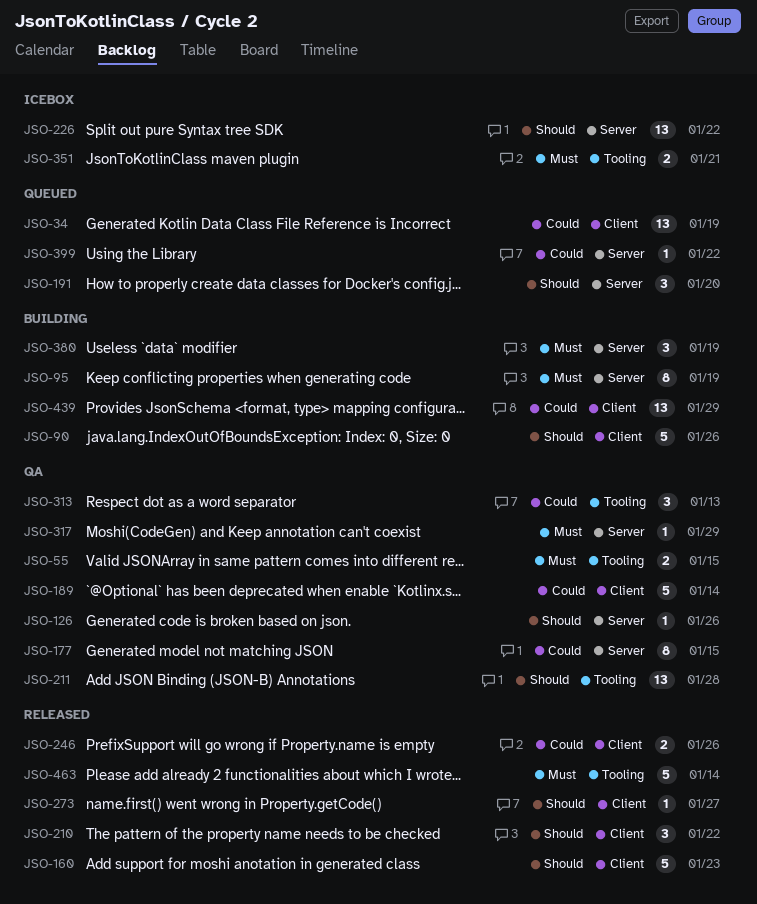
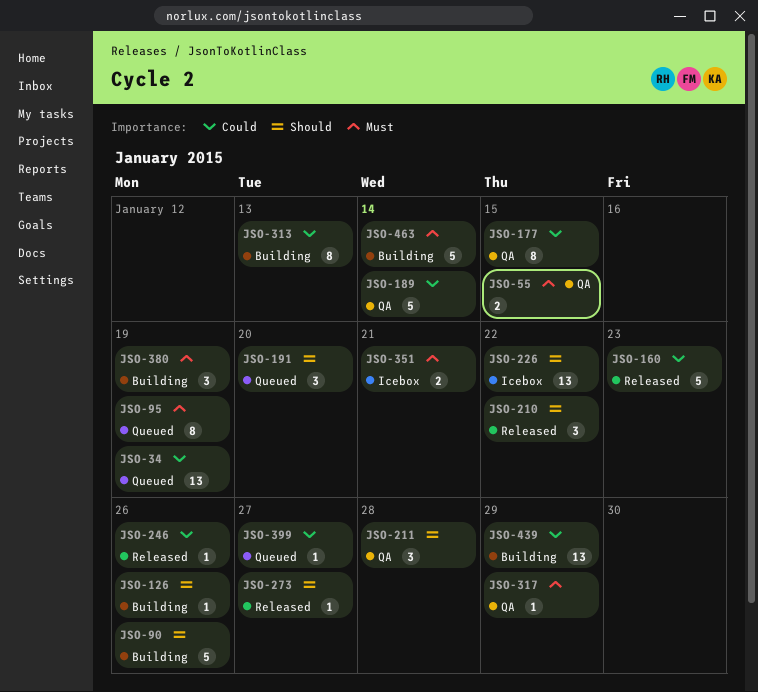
JSO-95, status: Building -> Queued
JSO-126, status: QA -> Building
JSO-160, priority: Should -> Could
JSO-211, estimate: 13 -> 3
JSO-246, estimate: 2 -> 1
JSO-313, status: QA -> Building
JSO-313, estimate: 3 -> 8
JSO-399, due: Jan 22 -> Jan 27
JSO-463, status: Released -> Building

